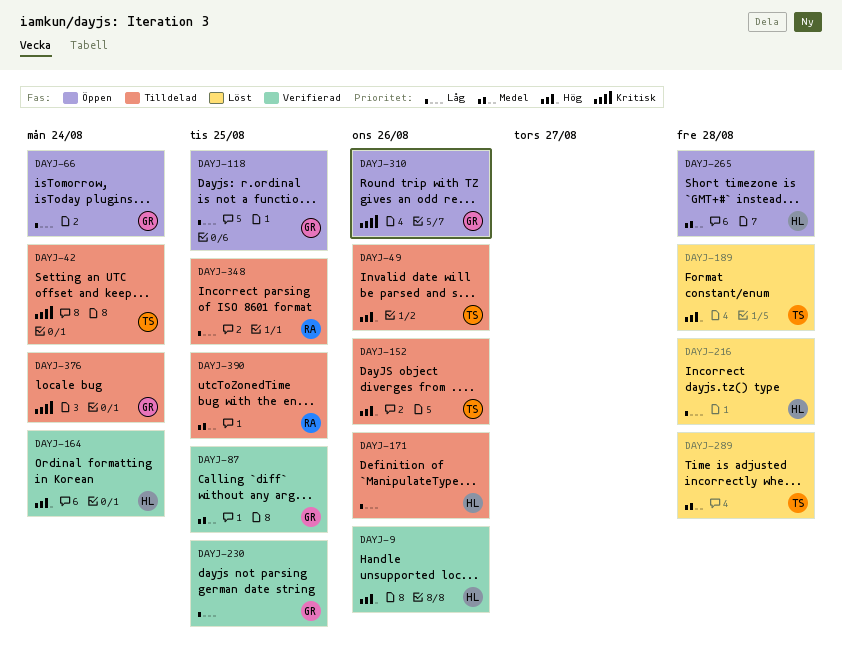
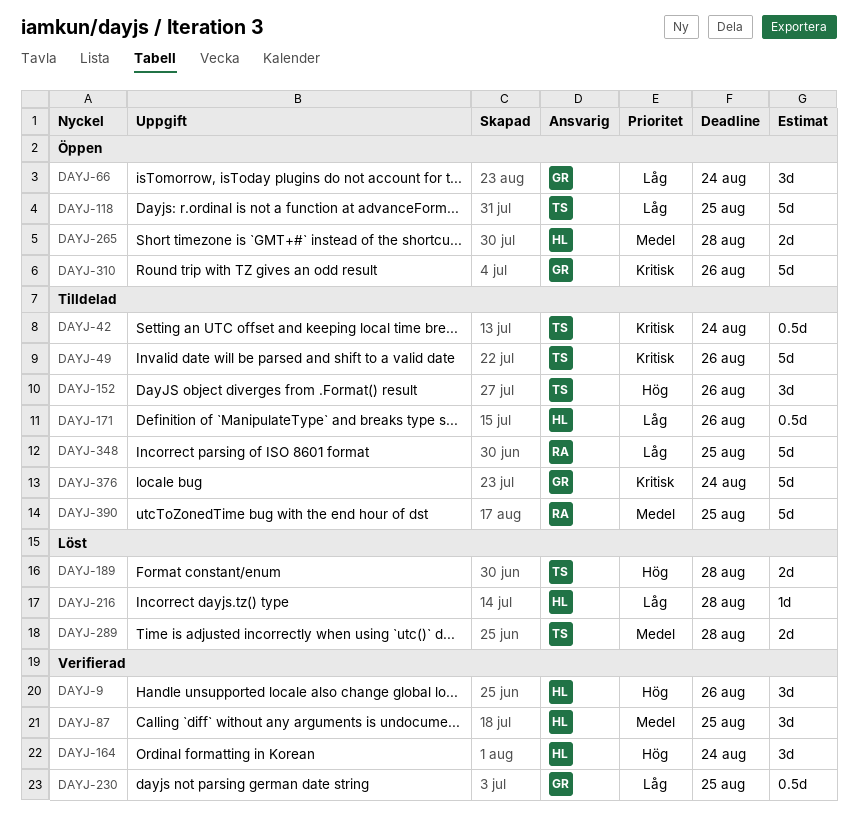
DAYJ-49, priority: Hög -> Kritisk
DAYJ-87, owner: GR -> HL
DAYJ-118, owner: GR -> TS

